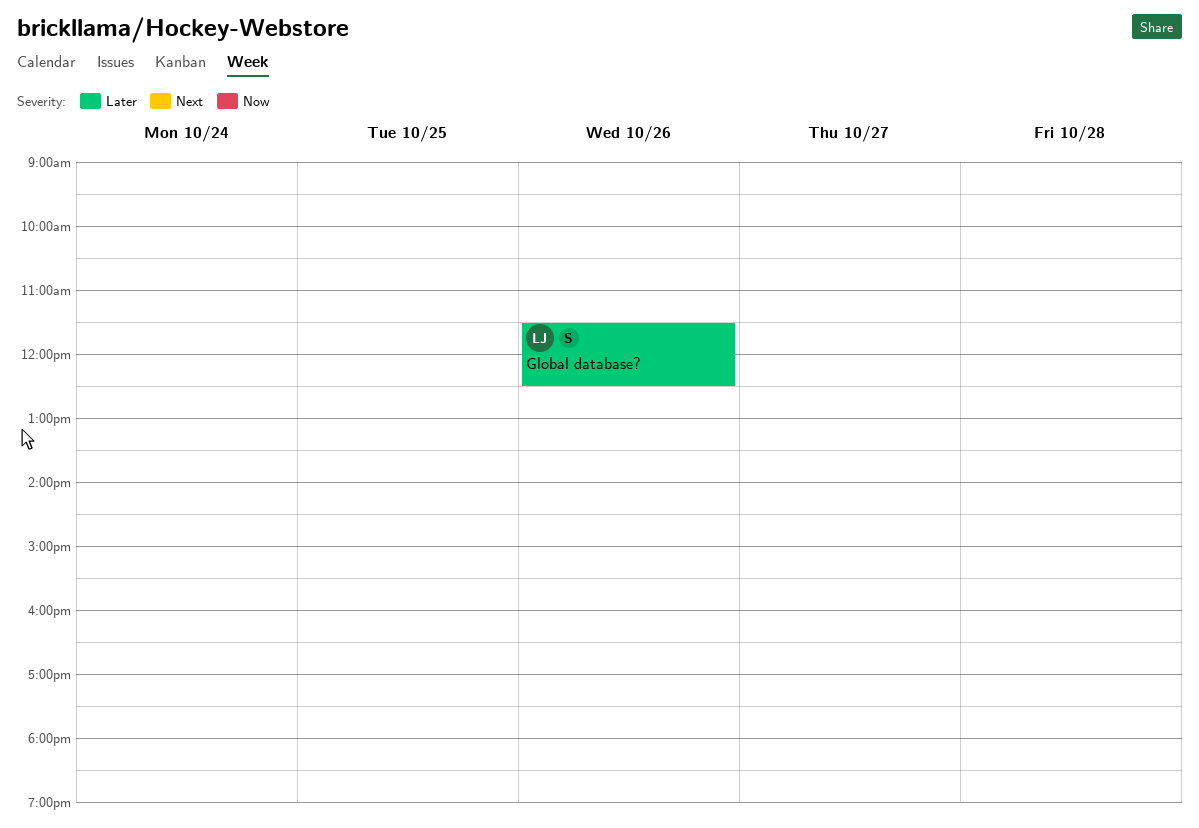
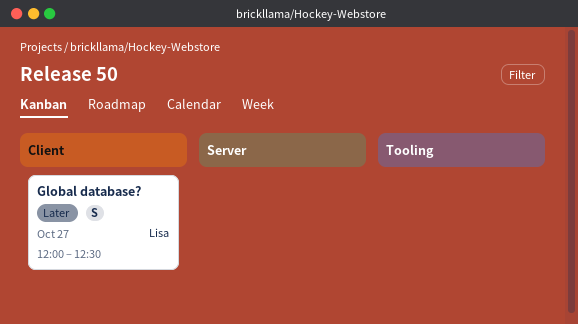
Global database?, day: Oct 26 -> Oct 27
Global database?, begins: 11:30 -> 12:00

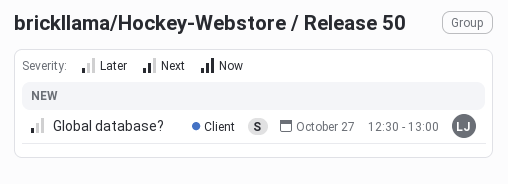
Global database?, begins: 12:00 -> 12:30
Global database?, ends: 12:30 -> 13:00

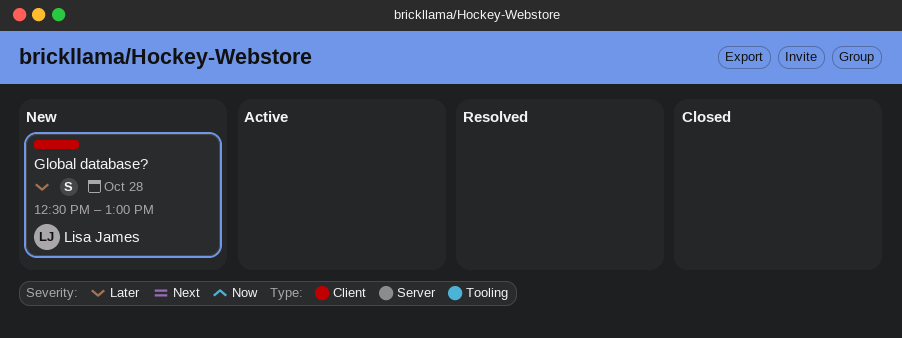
Global database?, day: Oct 27 -> Oct 28

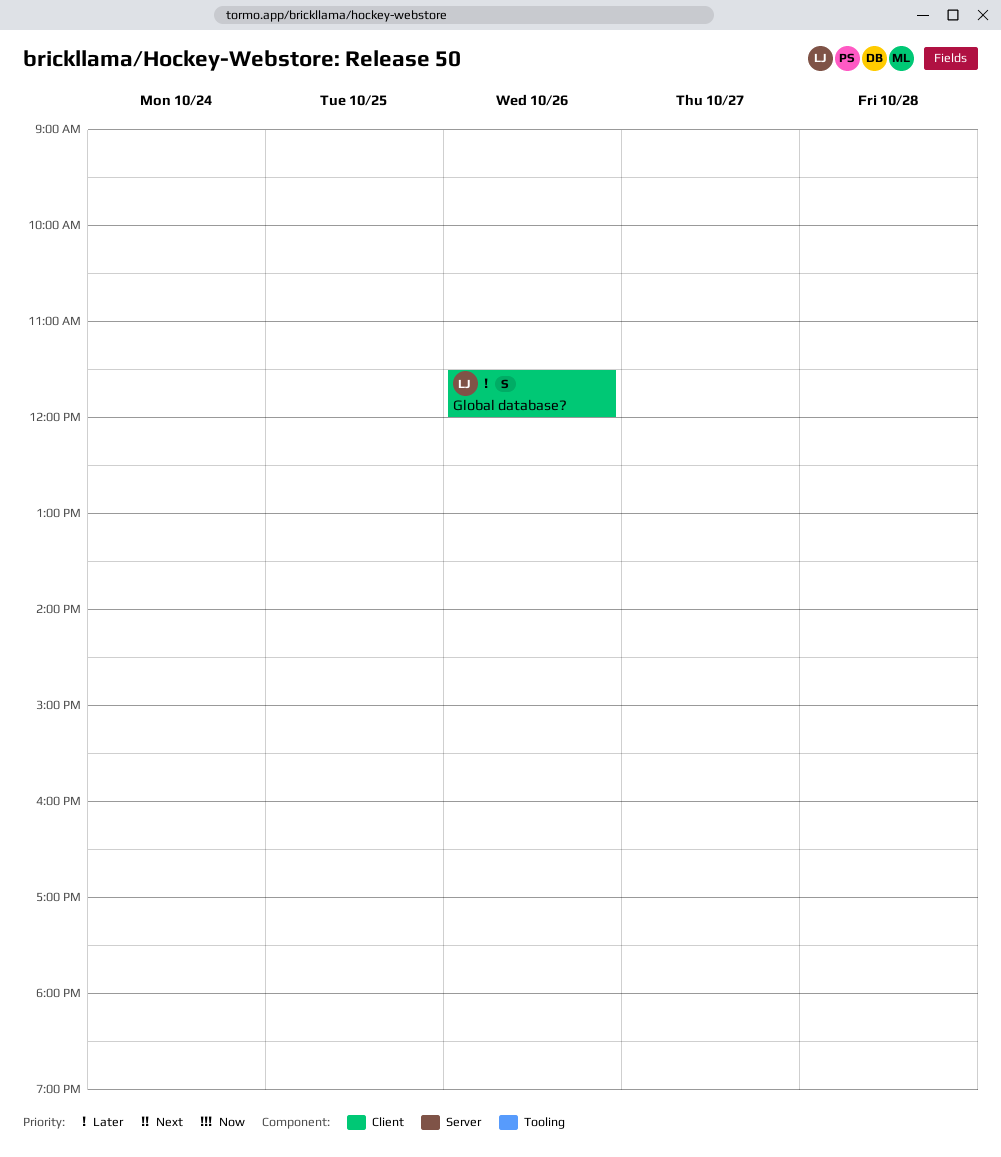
Global database?, day: Oct 28 -> Oct 26
Global database?, begins: 12:30 -> 11:30
Global database?, ends: 13:00 -> 12:00

